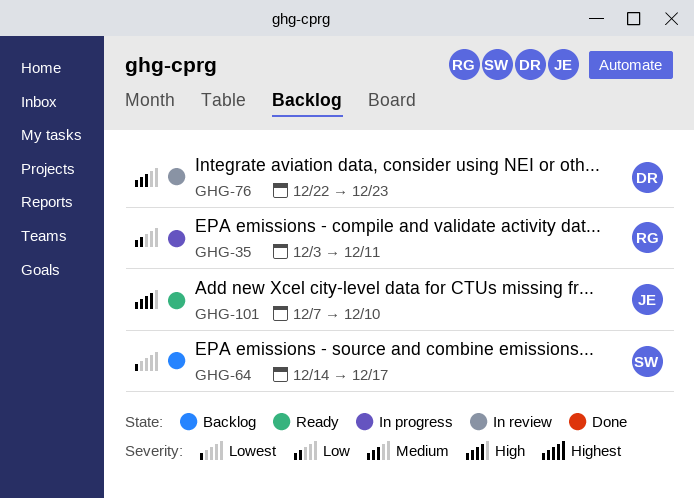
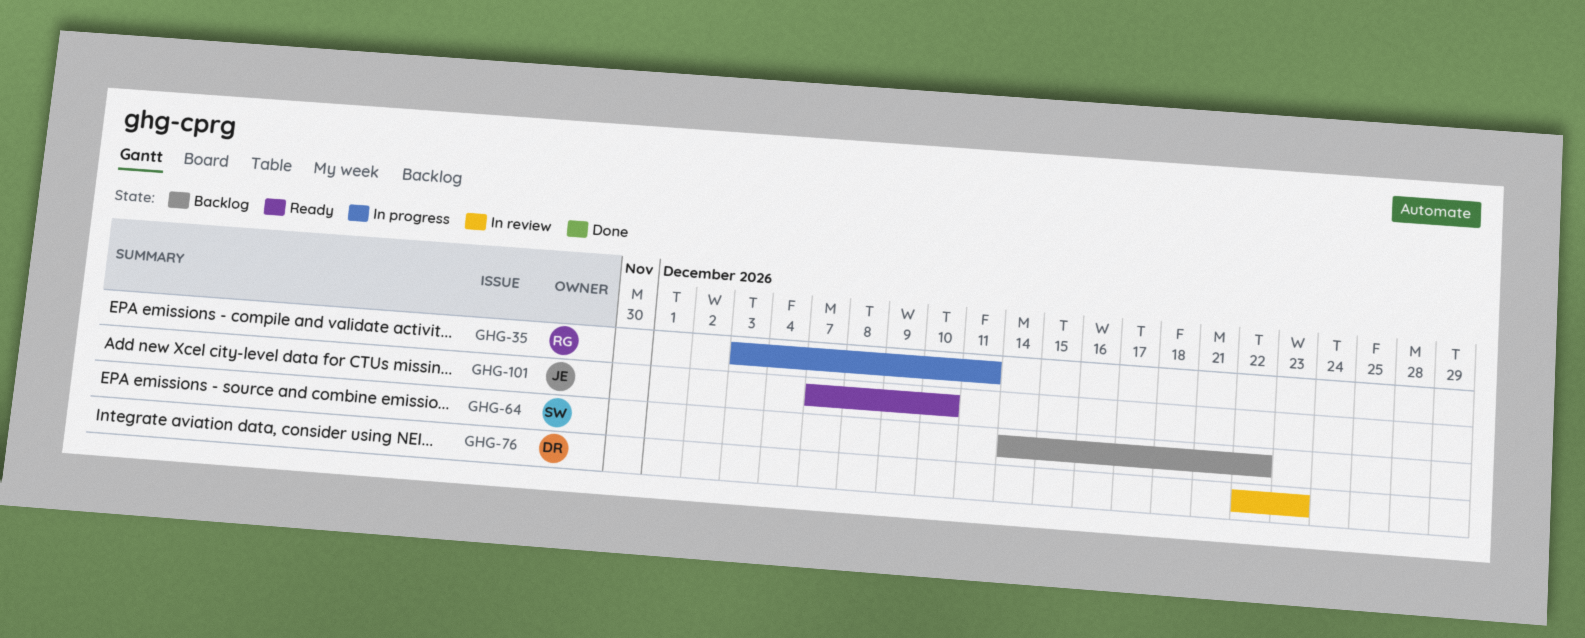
GHG-64, due: Dec 17 -> Dec 22

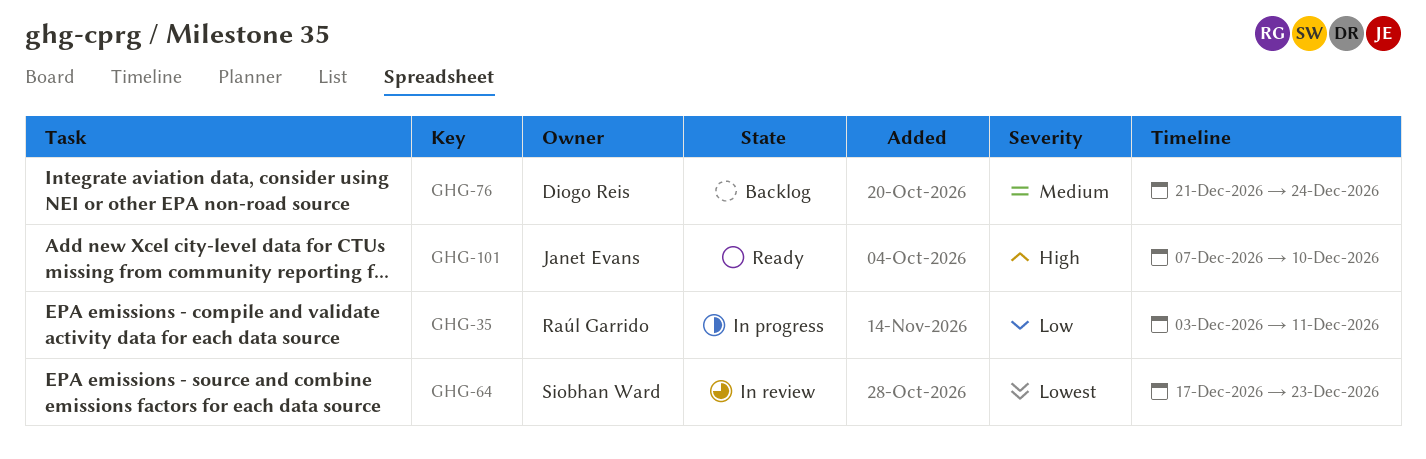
GHG-64, status: Backlog -> In review
GHG-64, start: Dec 14 -> Dec 17
GHG-64, due: Dec 22 -> Dec 23
GHG-76, status: In review -> Backlog
GHG-76, start: Dec 22 -> Dec 21
GHG-76, due: Dec 23 -> Dec 24

